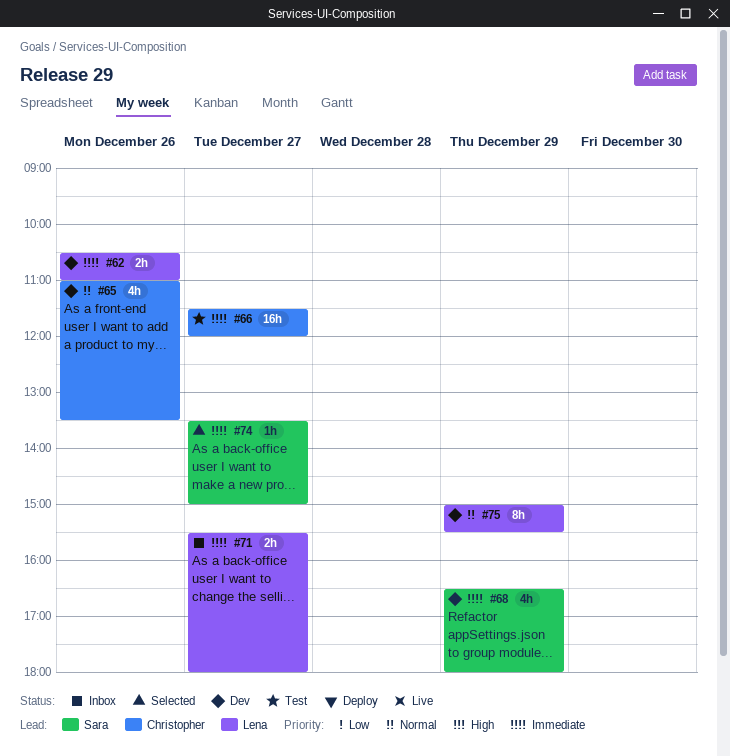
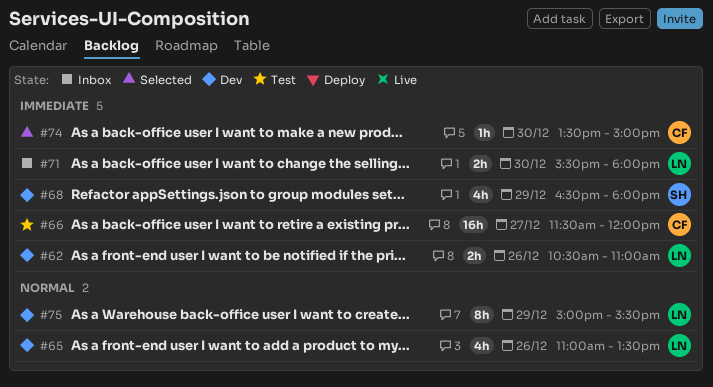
#65, owner: Christopher -> Lena
#71, day: Dec 27 -> Dec 30
#74, owner: Sara -> Christopher
#74, day: Dec 27 -> Dec 30

